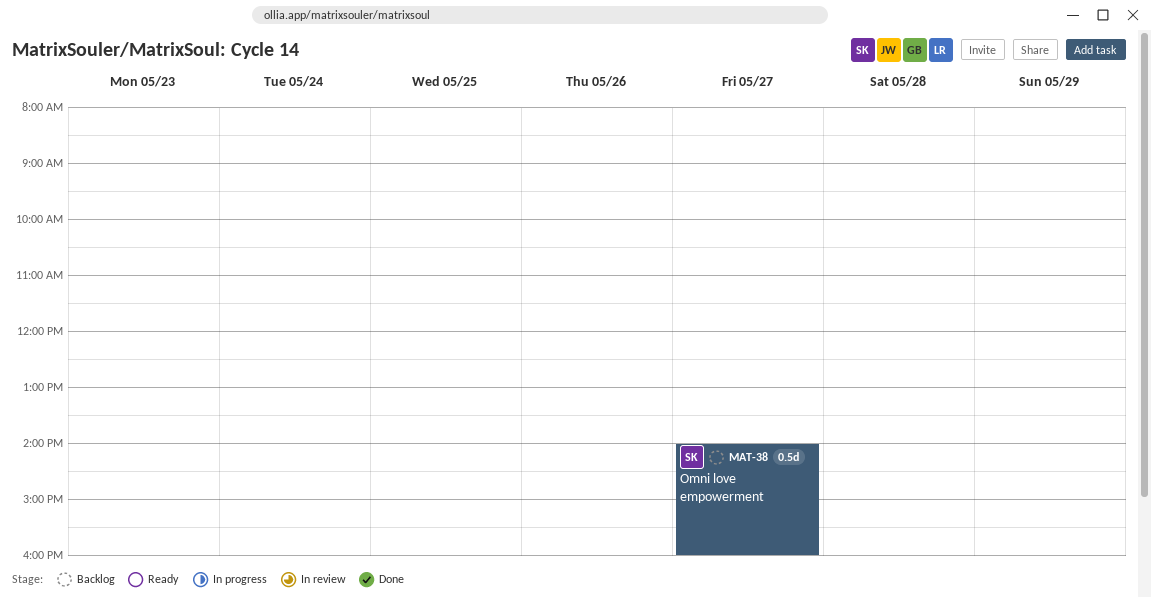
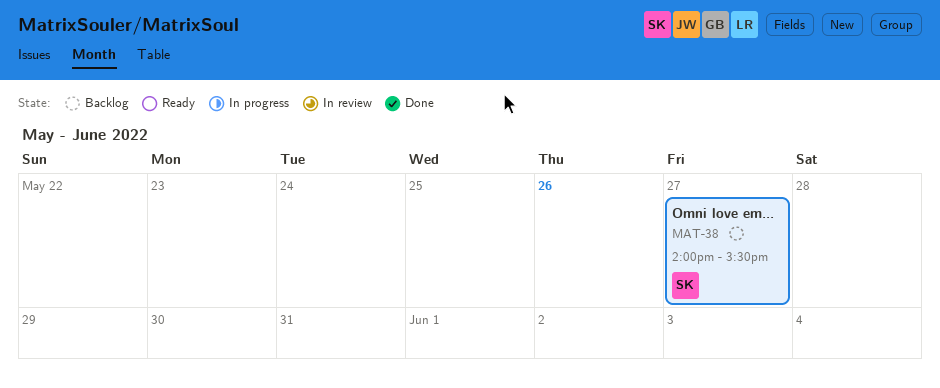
MAT-38, ends: 16:00 -> 15:30

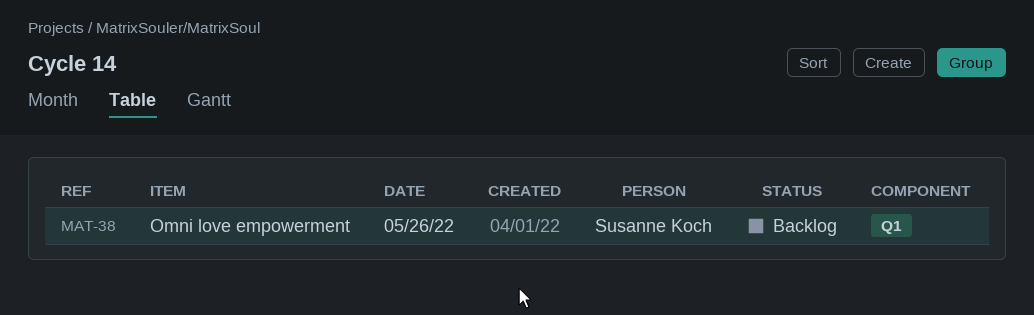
MAT-38, day: May 27 -> May 26

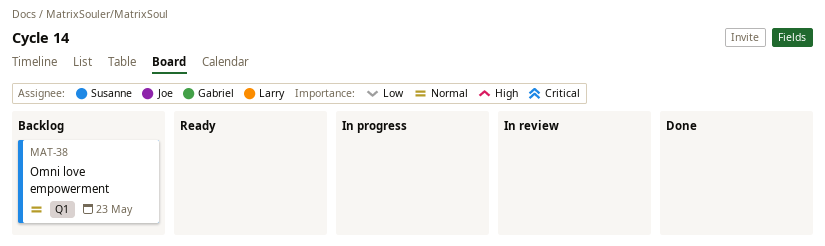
MAT-38, day: May 26 -> May 23

